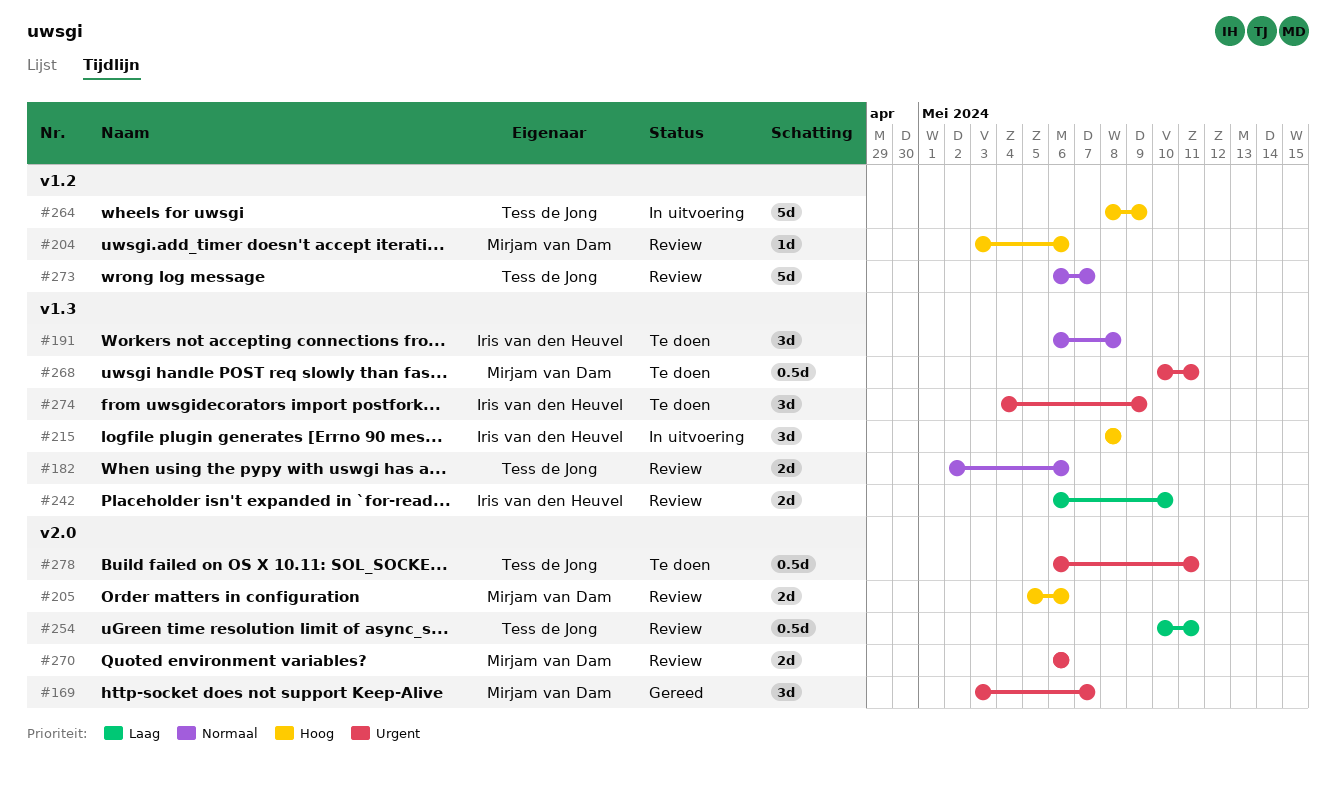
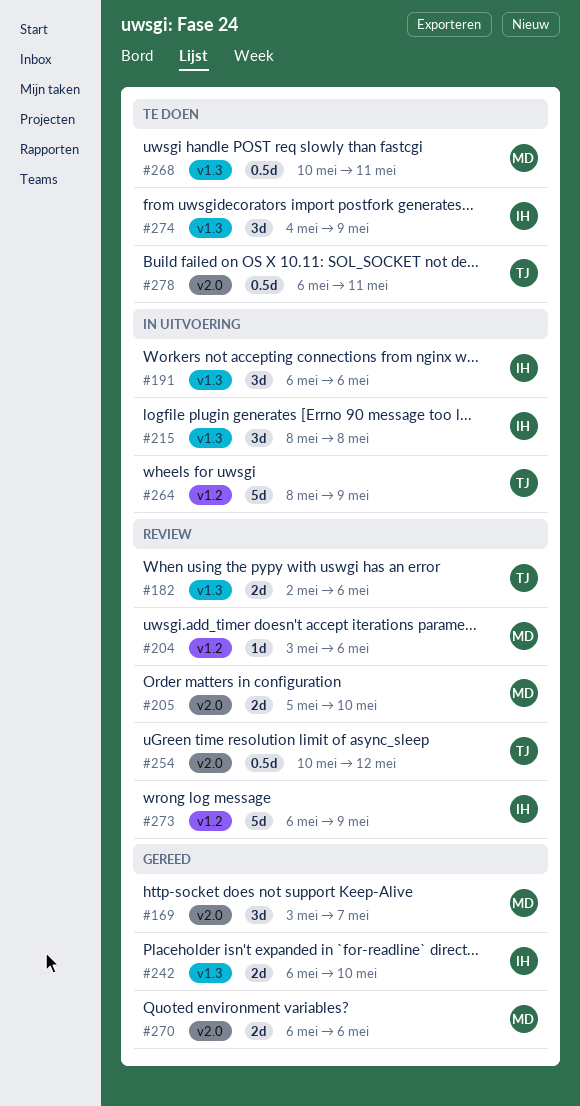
#191, status: Te doen -> In uitvoering
#191, due: May 8 -> May 6
#205, due: May 6 -> May 10
#242, status: Review -> Gereed
#254, due: May 11 -> May 12
#270, status: Review -> Gereed
#273, owner: Tess de Jong -> Iris van den Heuvel
#273, due: May 7 -> May 9

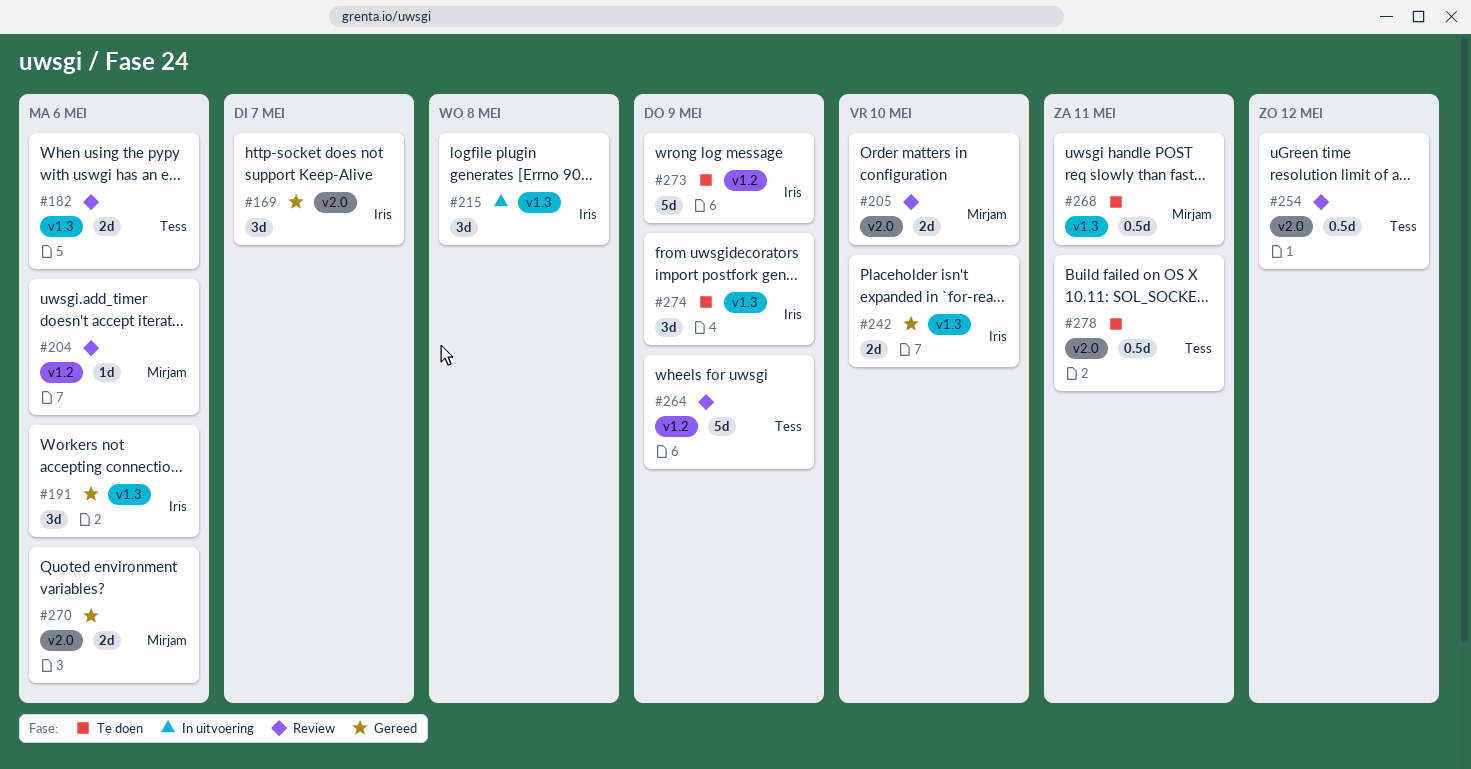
#169, owner: Mirjam -> Iris
#191, status: In uitvoering -> Gereed
#264, status: In uitvoering -> Review
#273, status: Review -> Te doen

